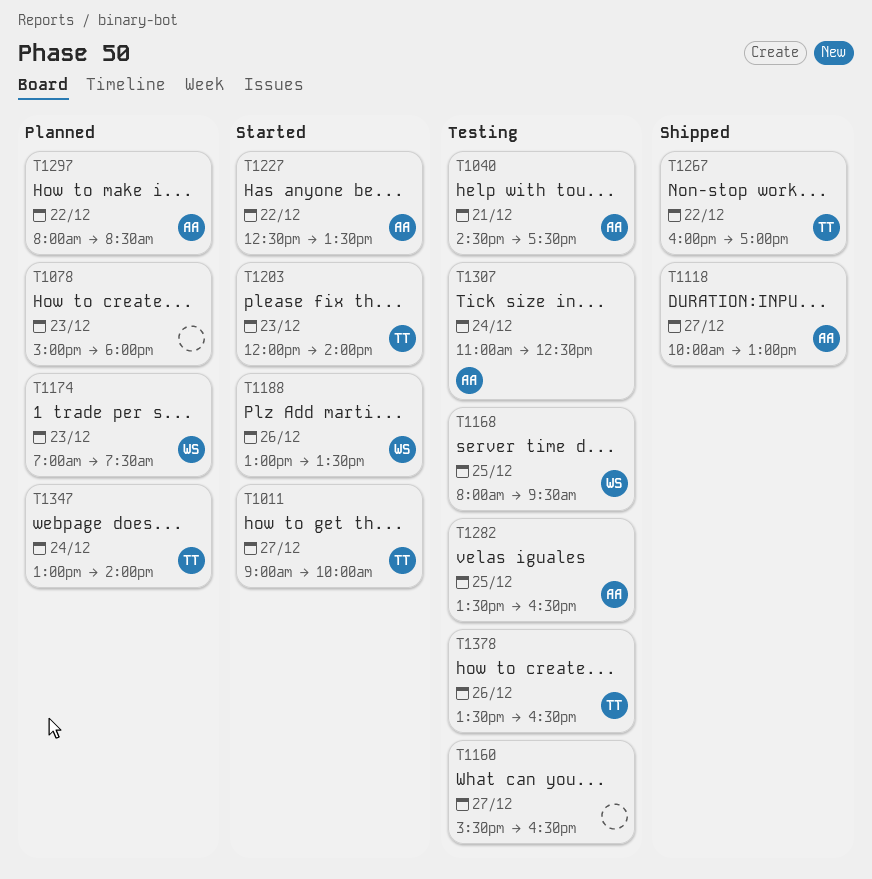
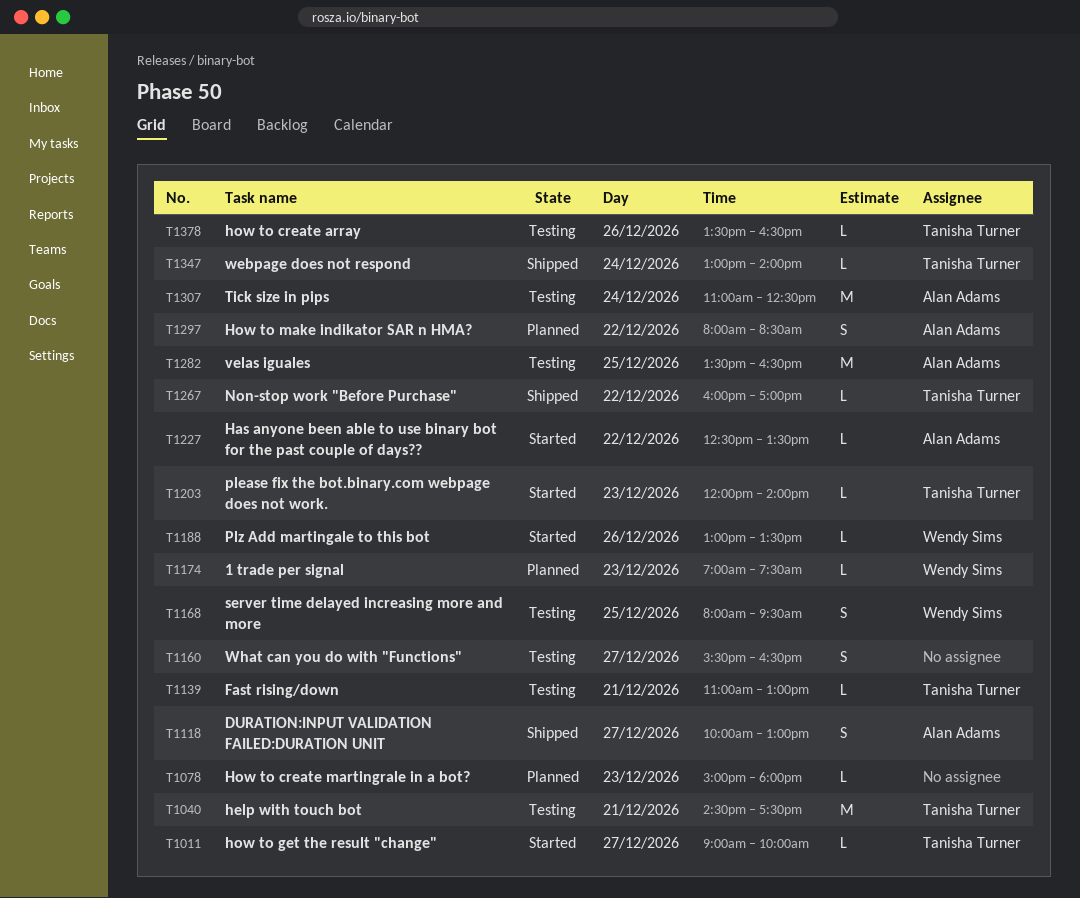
T1040, owner: Alan Adams -> Tanisha Turner
T1139: none -> present
T1347, status: Planned -> Shipped

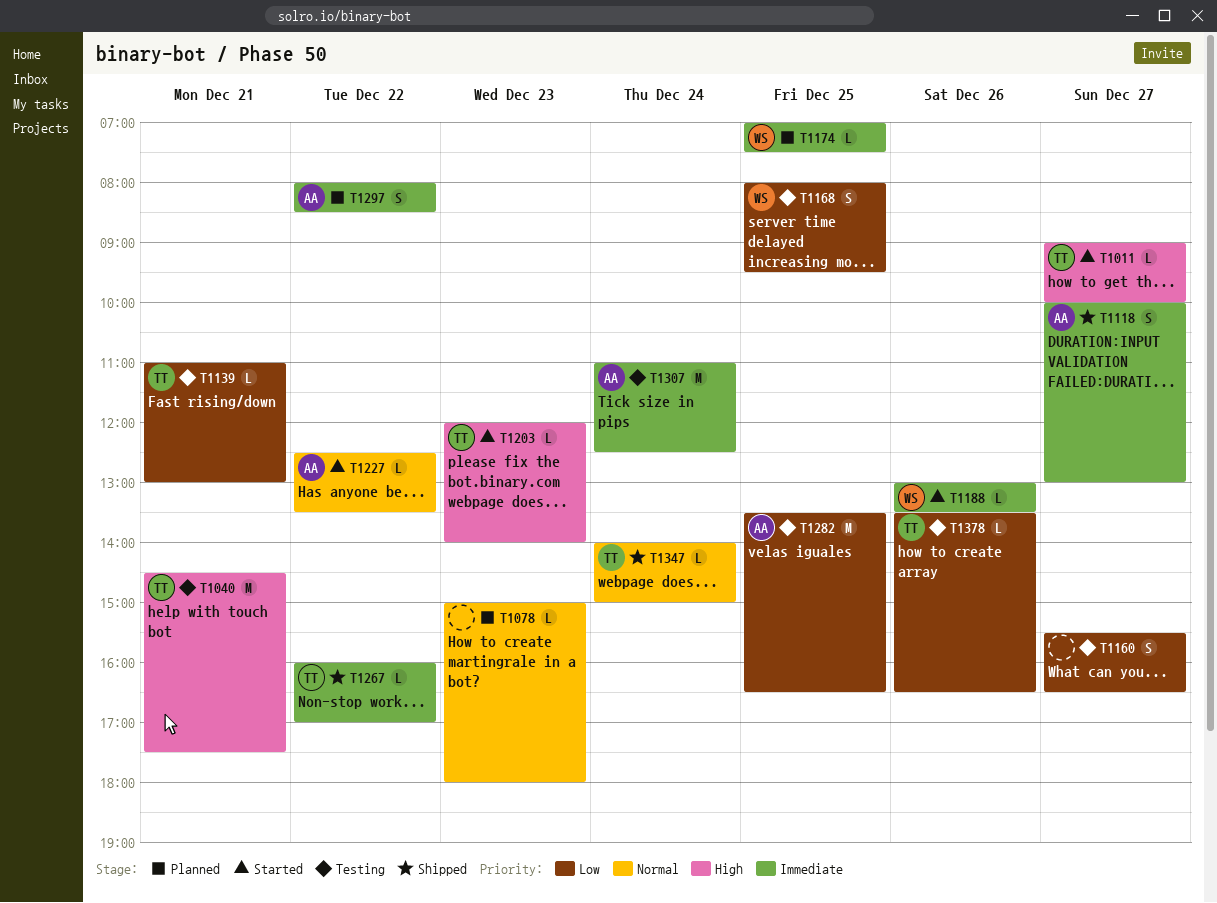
T1174, day: Dec 23 -> Dec 25
T1347, begins: 13:00 -> 14:00
T1347, ends: 14:00 -> 15:00

